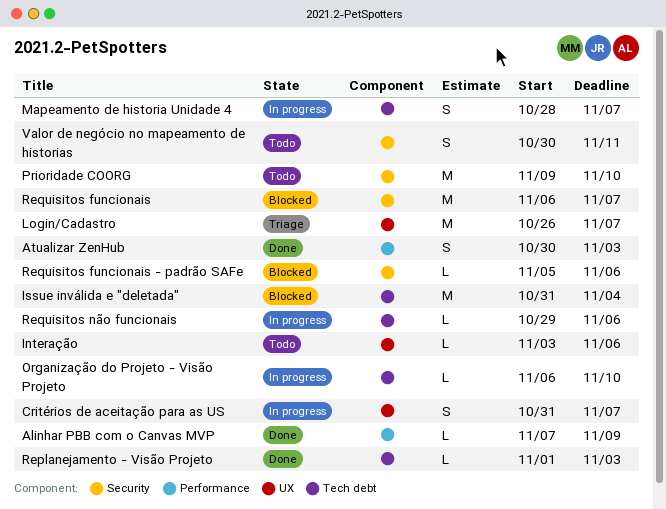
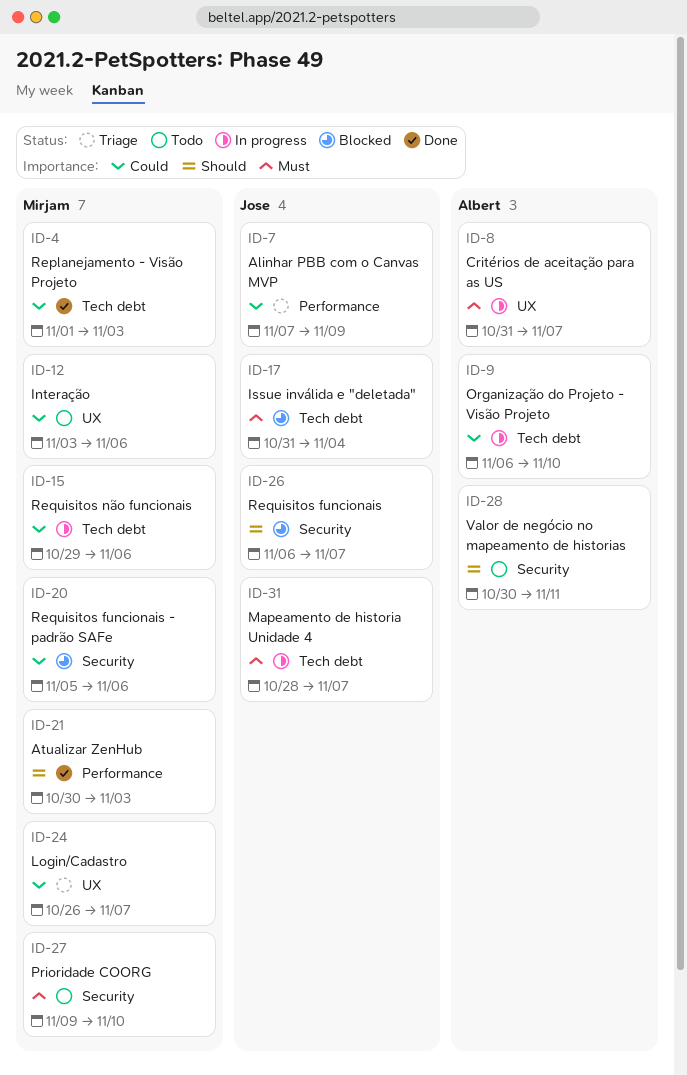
Alinhar PBB com o Canvas MVP, status: Done -> Triage

